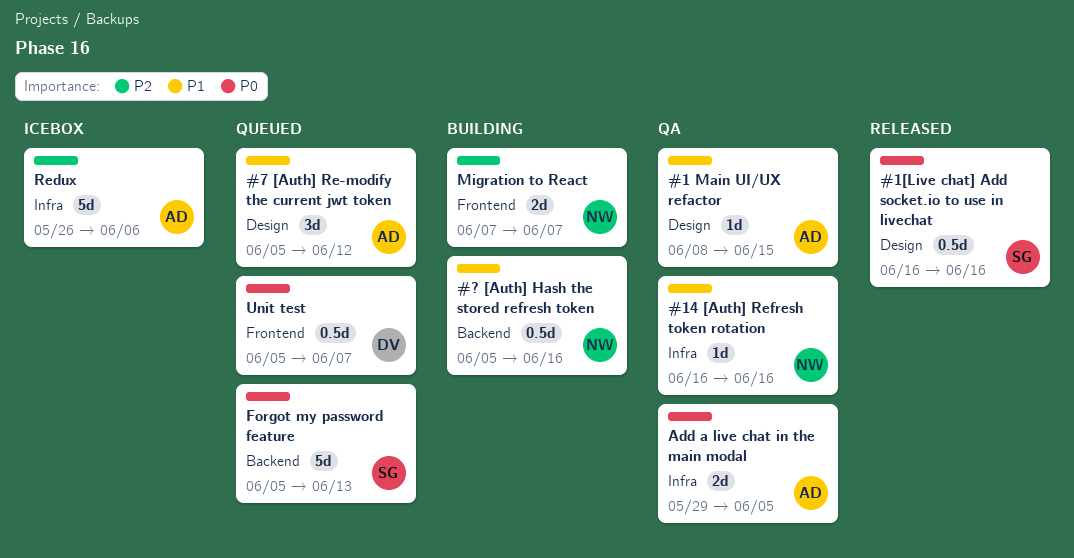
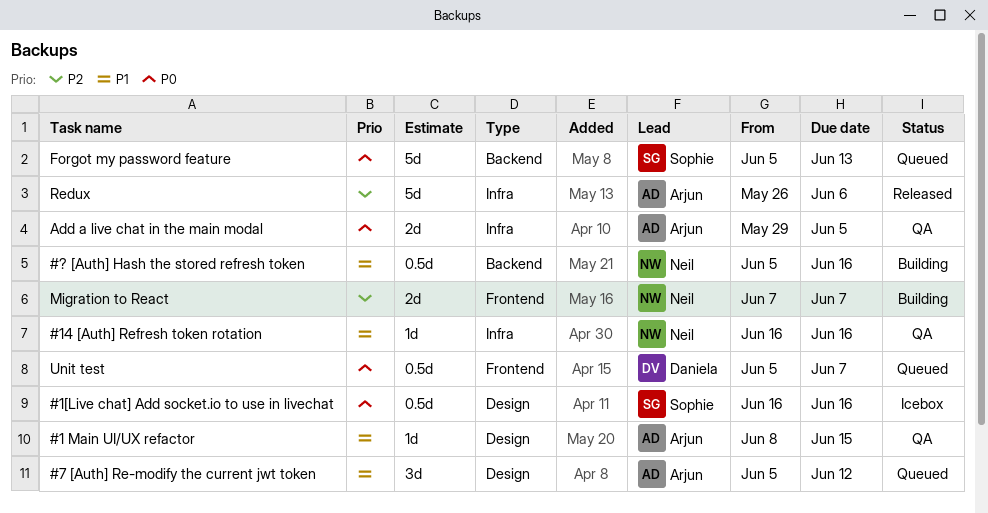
#1[Live chat] Add socket.io to use in livechat, status: Released -> Icebox
Redux, status: Icebox -> Released

